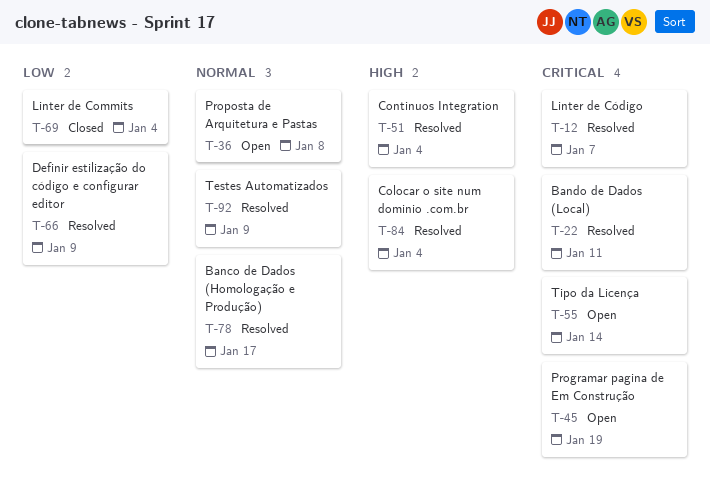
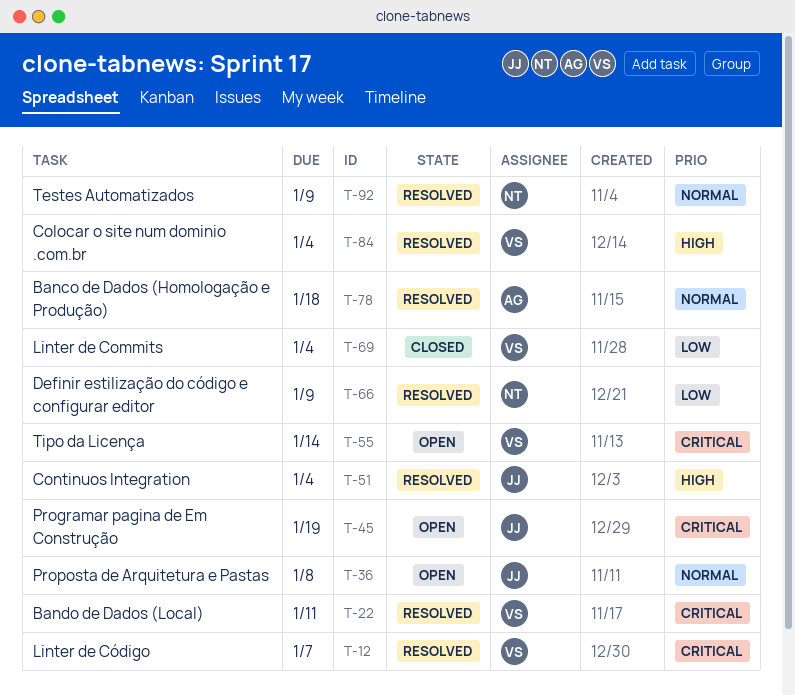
T-78, due: Jan 17 -> Jan 18

